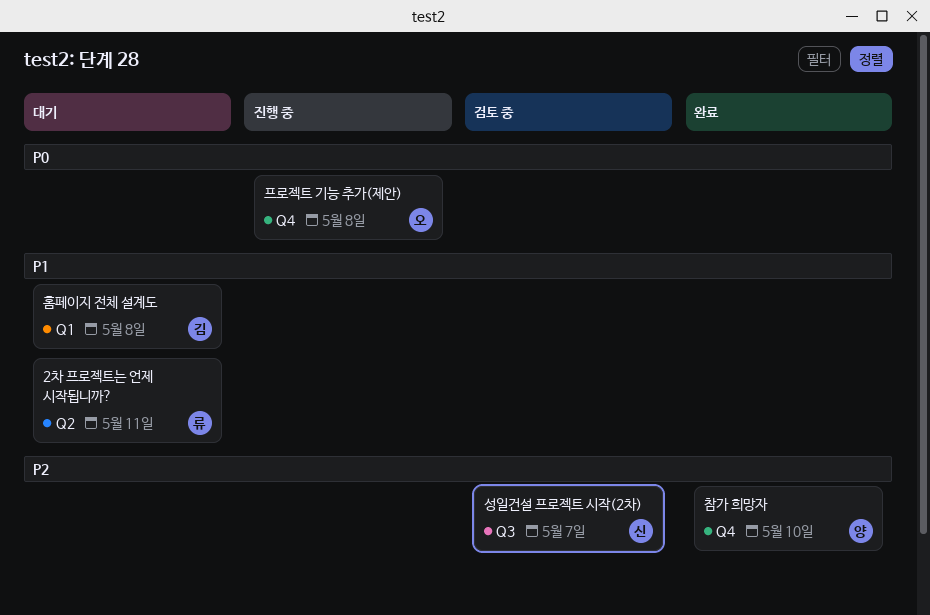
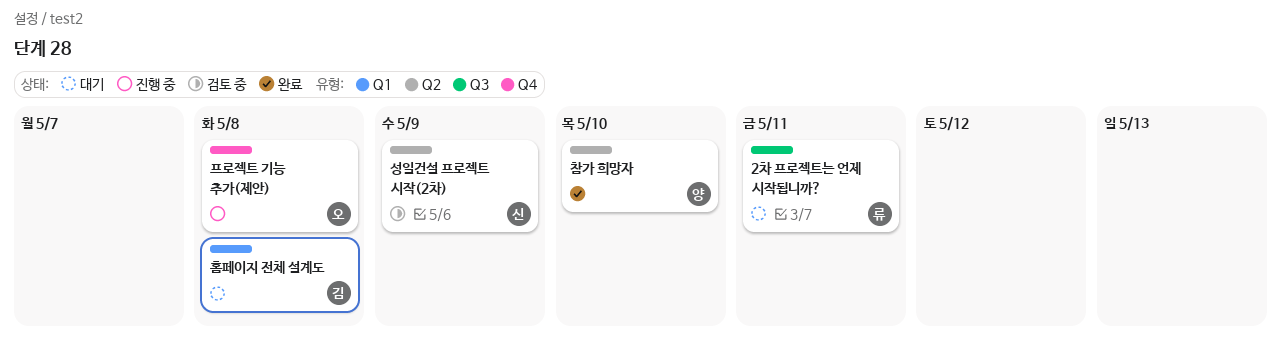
2차 프로젝트는 언제 시작됩니까?, label: Q2 -> Q3
성일건설 프로젝트 시작(2차), label: Q3 -> Q2
성일건설 프로젝트 시작(2차), due: May 7 -> May 9
참가 희망자, label: Q4 -> Q2

